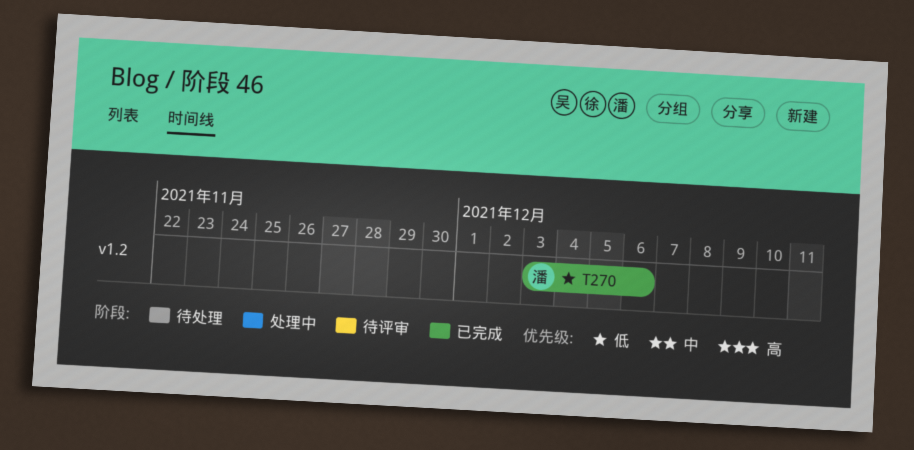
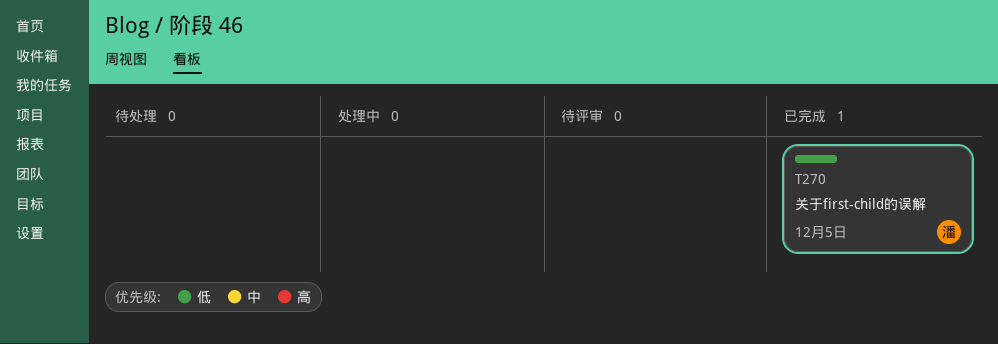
T270, due: Dec 6 -> Dec 5

